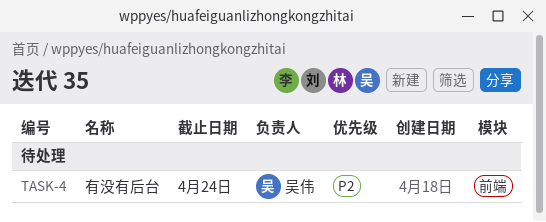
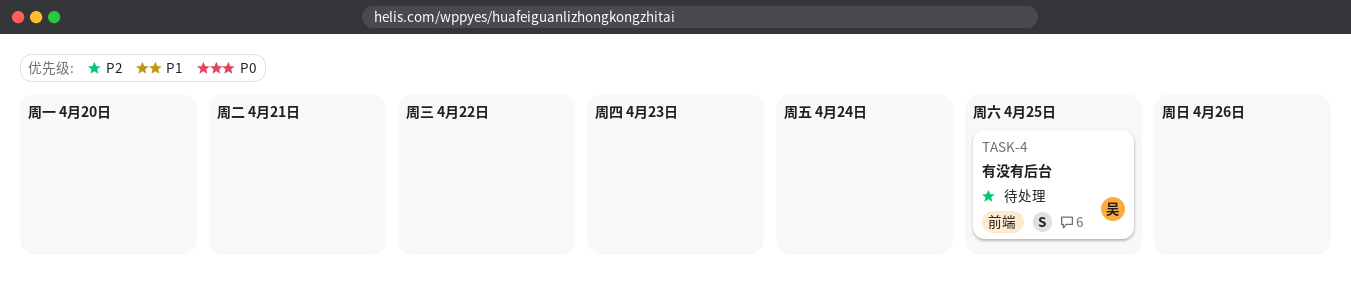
TASK-4, due: Apr 24 -> Apr 25

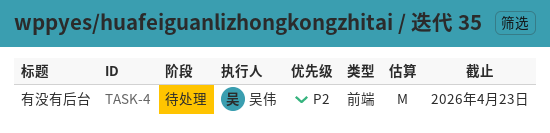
TASK-4, estimate: S -> M
TASK-4, due: Apr 25 -> Apr 23

